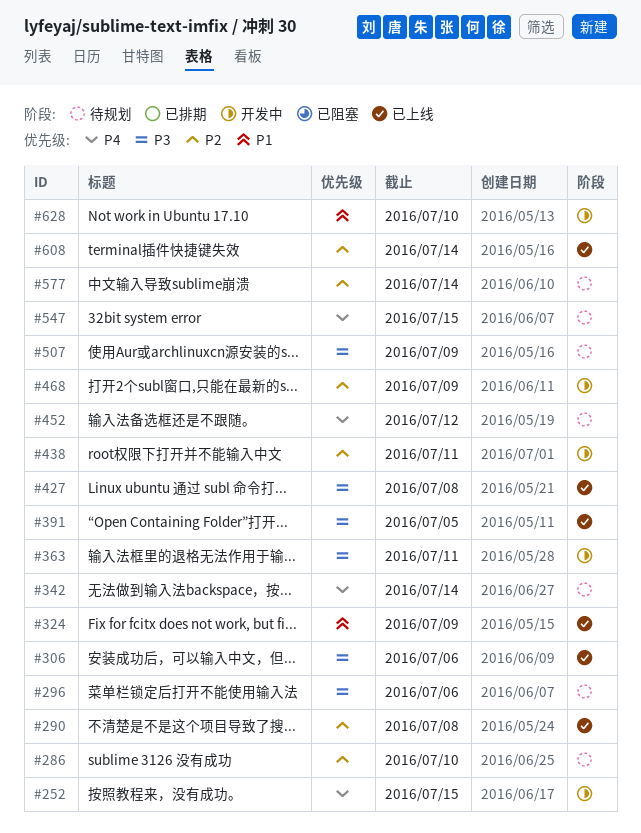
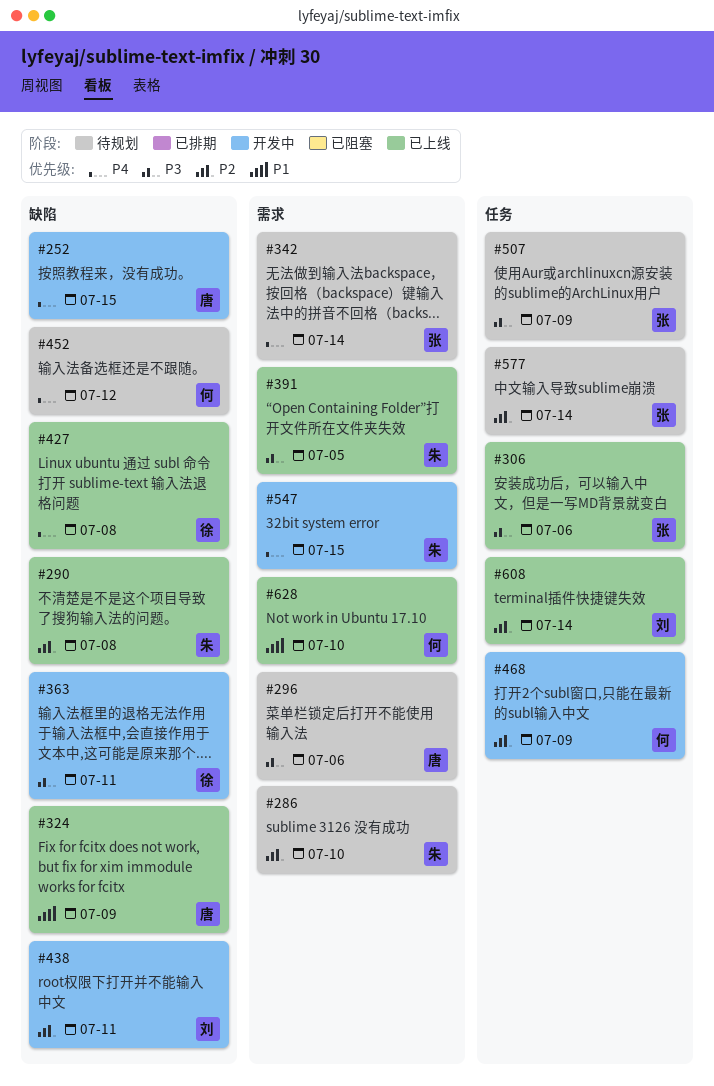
#427, priority: P3 -> P4
#547, status: 待规划 -> 开发中
#628, status: 开发中 -> 已上线

